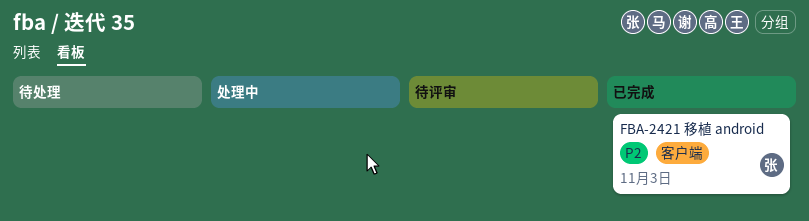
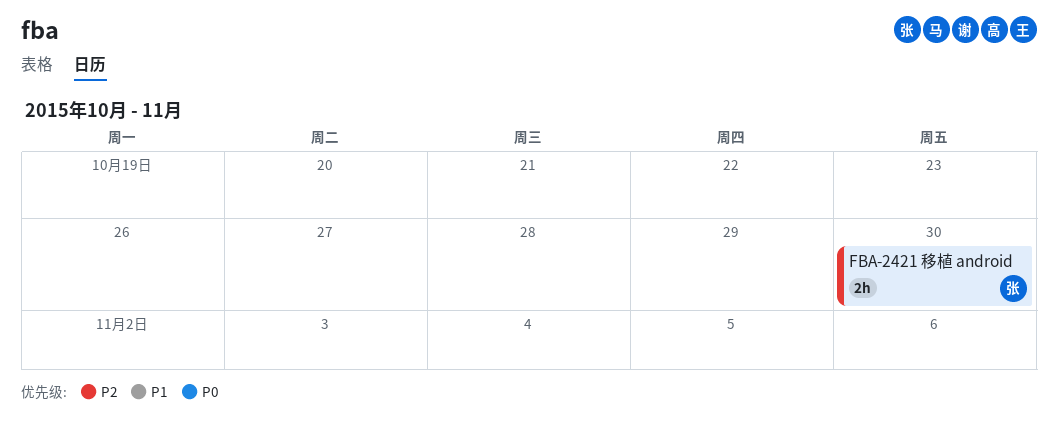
FBA-2421, due: Nov 3 -> Oct 30

